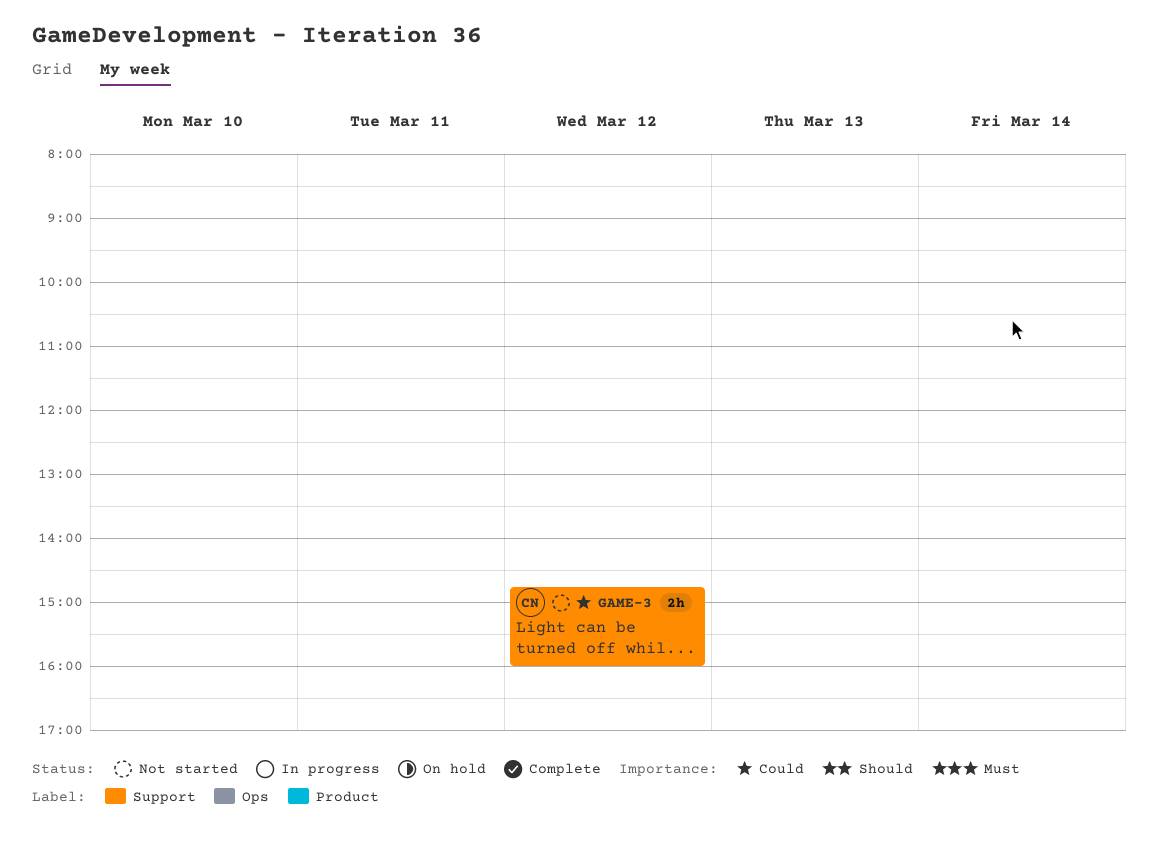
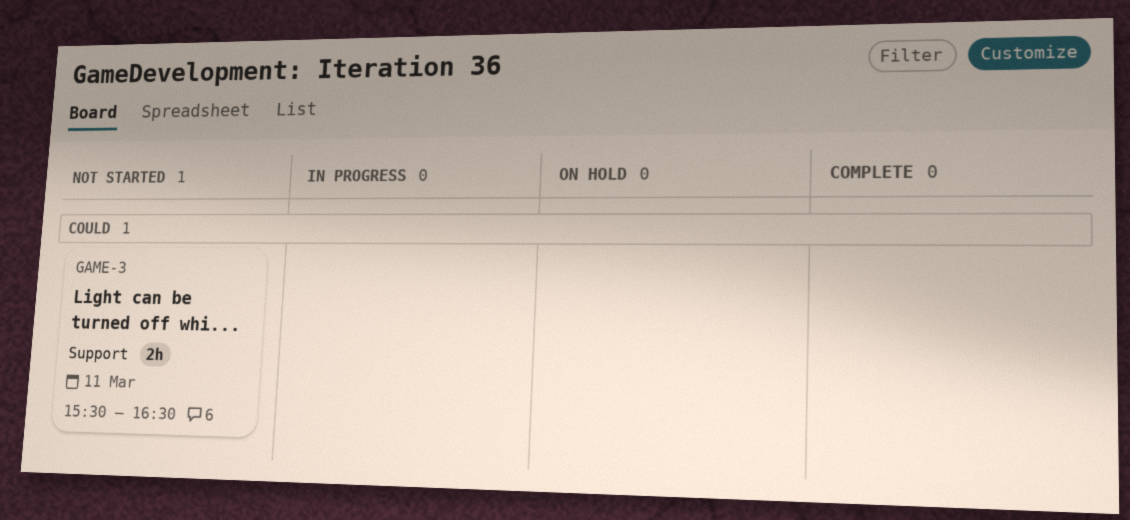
GAME-3, day: Mar 12 -> Mar 11
GAME-3, begins: 14:45 -> 15:30
GAME-3, ends: 16:00 -> 16:30

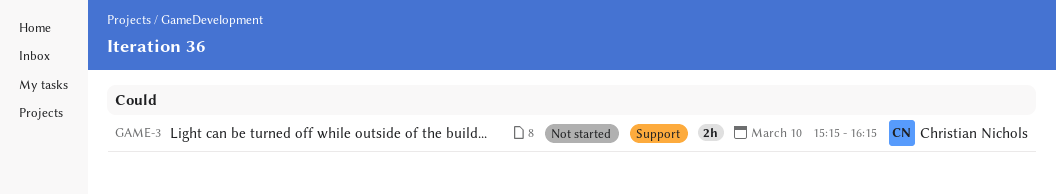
GAME-3, day: Mar 11 -> Mar 10
GAME-3, begins: 15:30 -> 15:15
GAME-3, ends: 16:30 -> 16:15

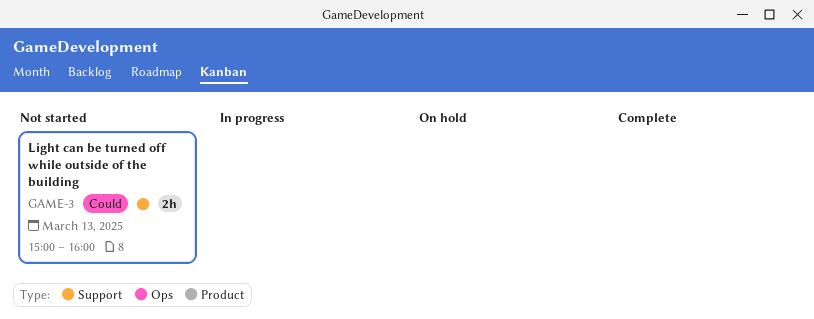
GAME-3, day: Mar 10 -> Mar 13
GAME-3, begins: 15:15 -> 15:00
GAME-3, ends: 16:15 -> 16:00

